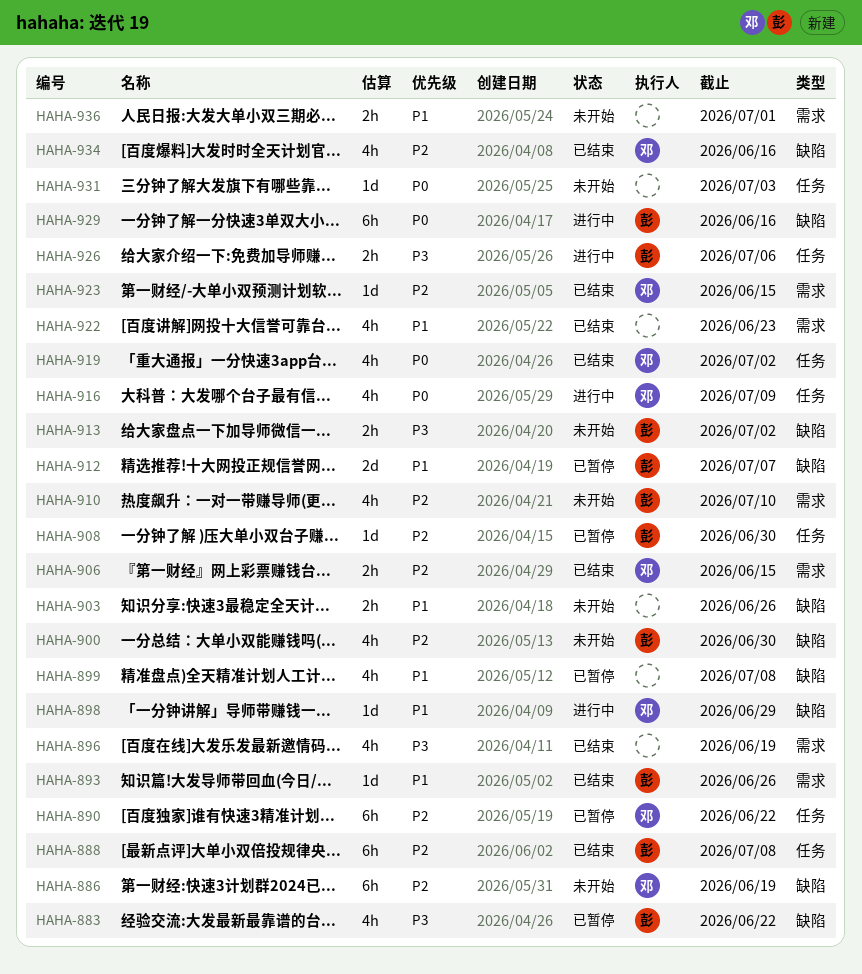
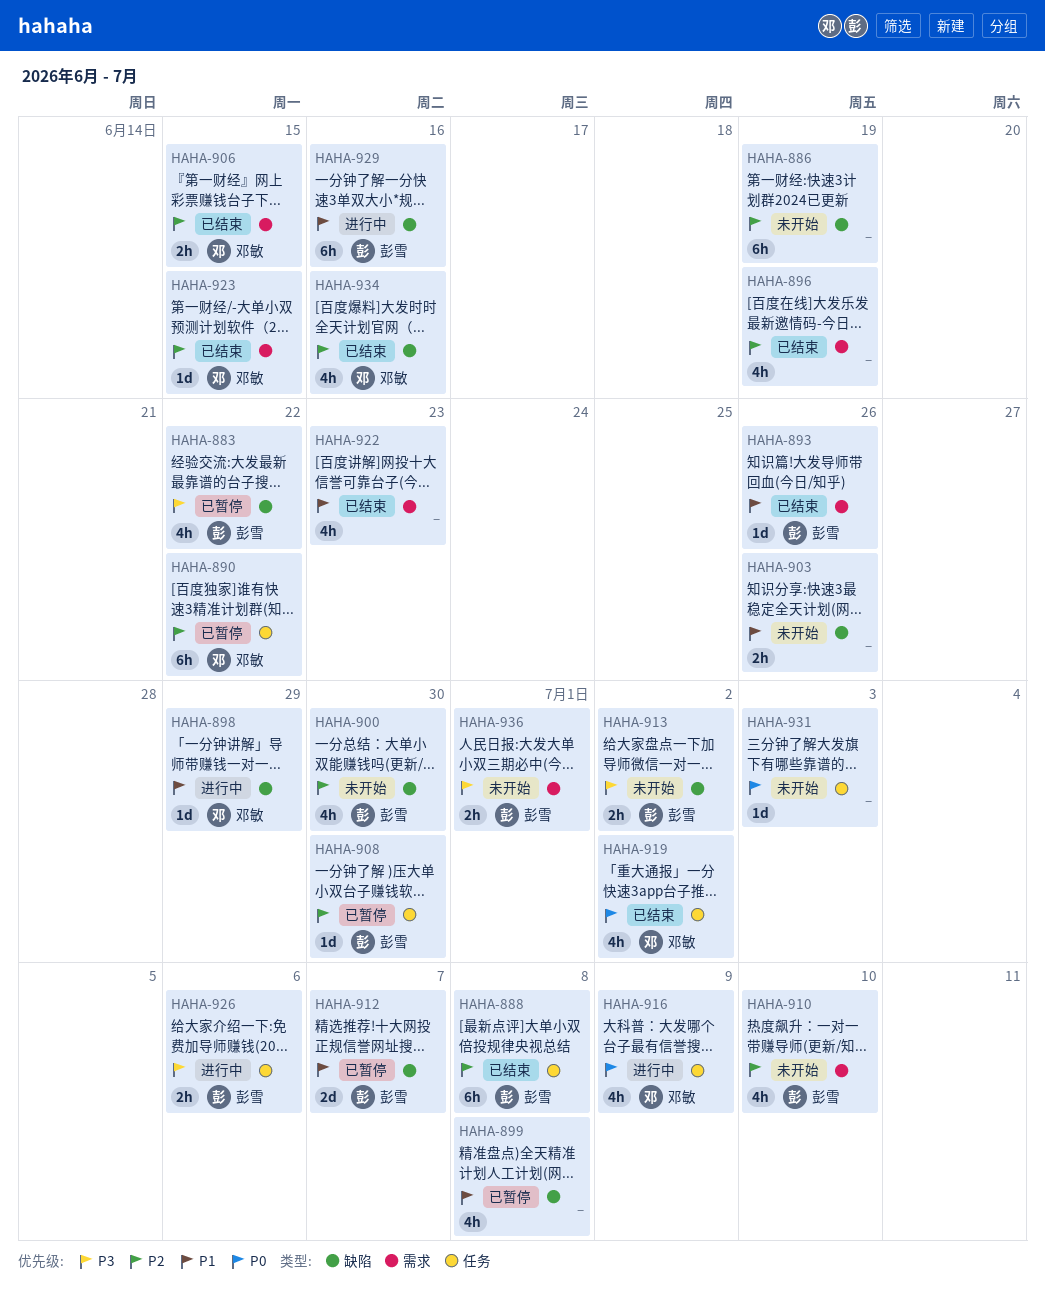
HAHA-886, owner: 邓敏 -> none
HAHA-896, priority: P3 -> P2
HAHA-929, priority: P0 -> P1
HAHA-936, owner: none -> 彭雪
HAHA-936, priority: P1 -> P3

